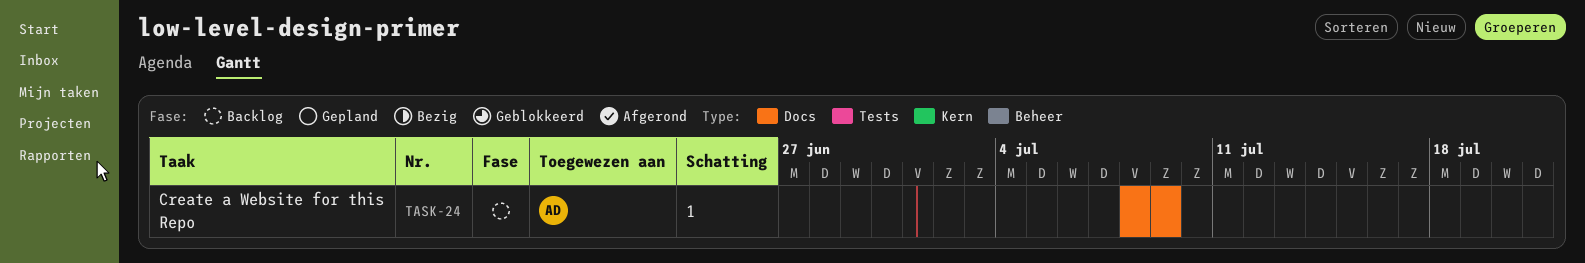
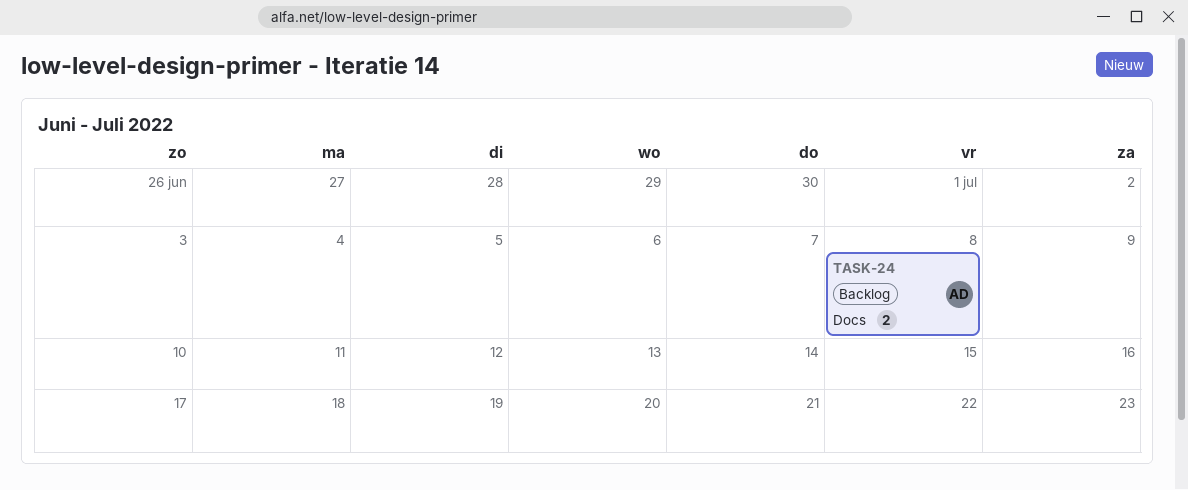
TASK-24, estimate: 1 -> 2
TASK-24, due: Jul 9 -> Jul 8

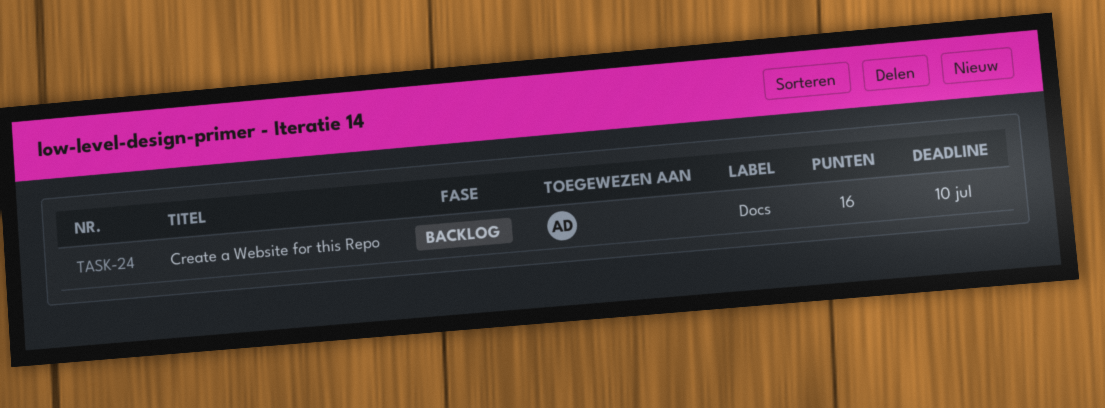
TASK-24, estimate: 2 -> 16
TASK-24, due: Jul 8 -> Jul 10

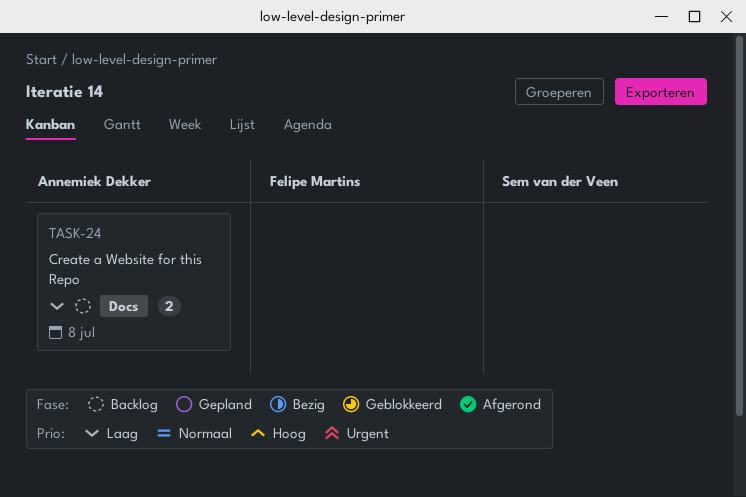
TASK-24, estimate: 16 -> 2
TASK-24, due: Jul 10 -> Jul 8

